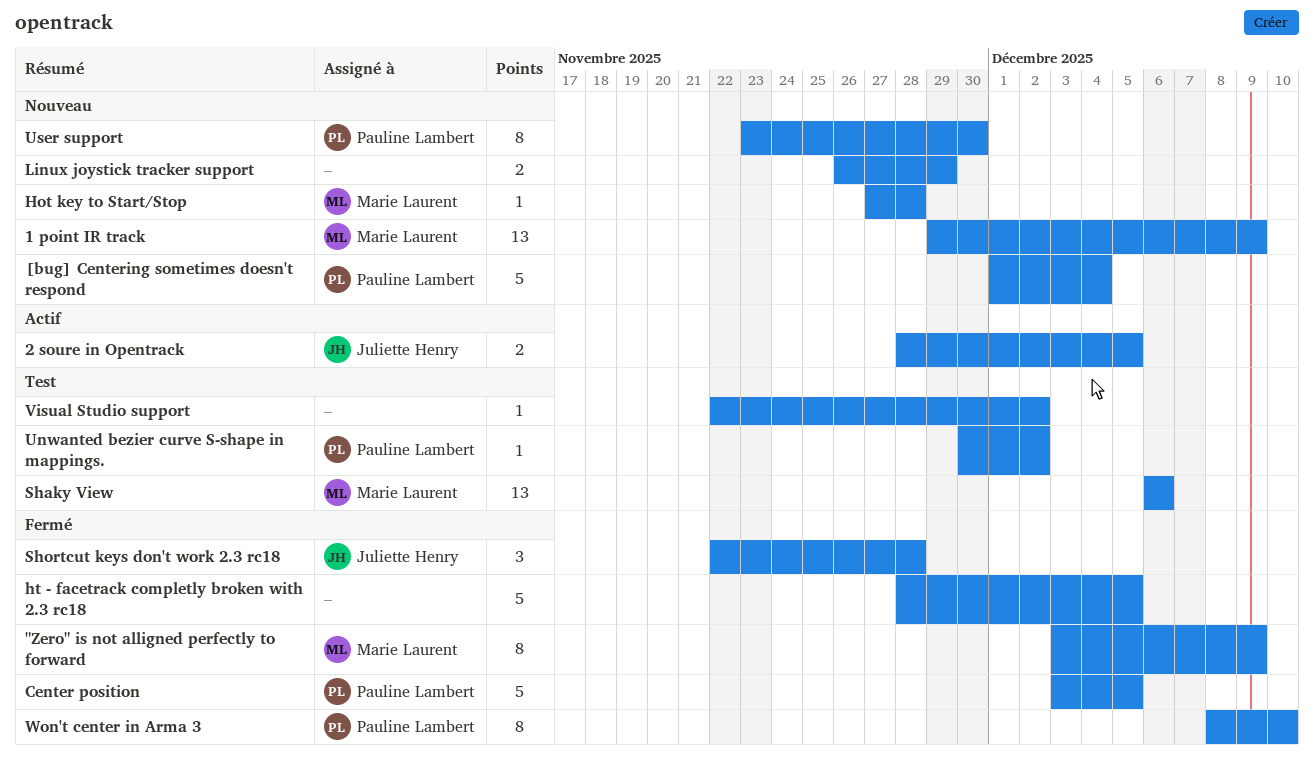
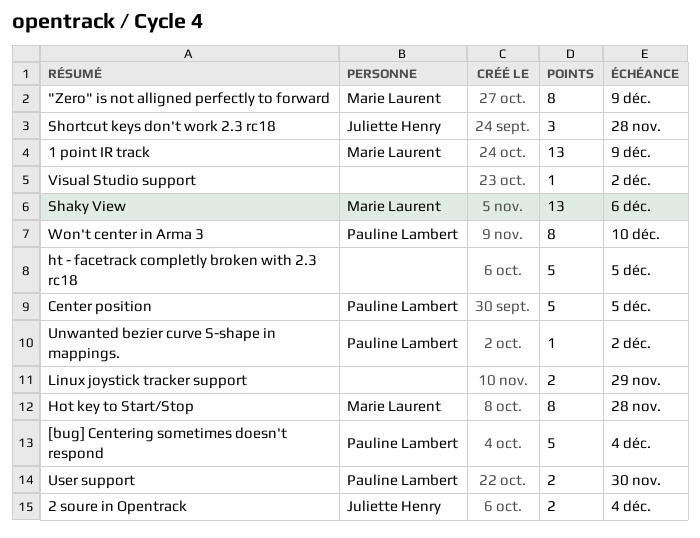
2 soure in Opentrack, due: Dec 5 -> Dec 4
Hot key to Start/Stop, estimate: 1 -> 8
User support, estimate: 8 -> 2

